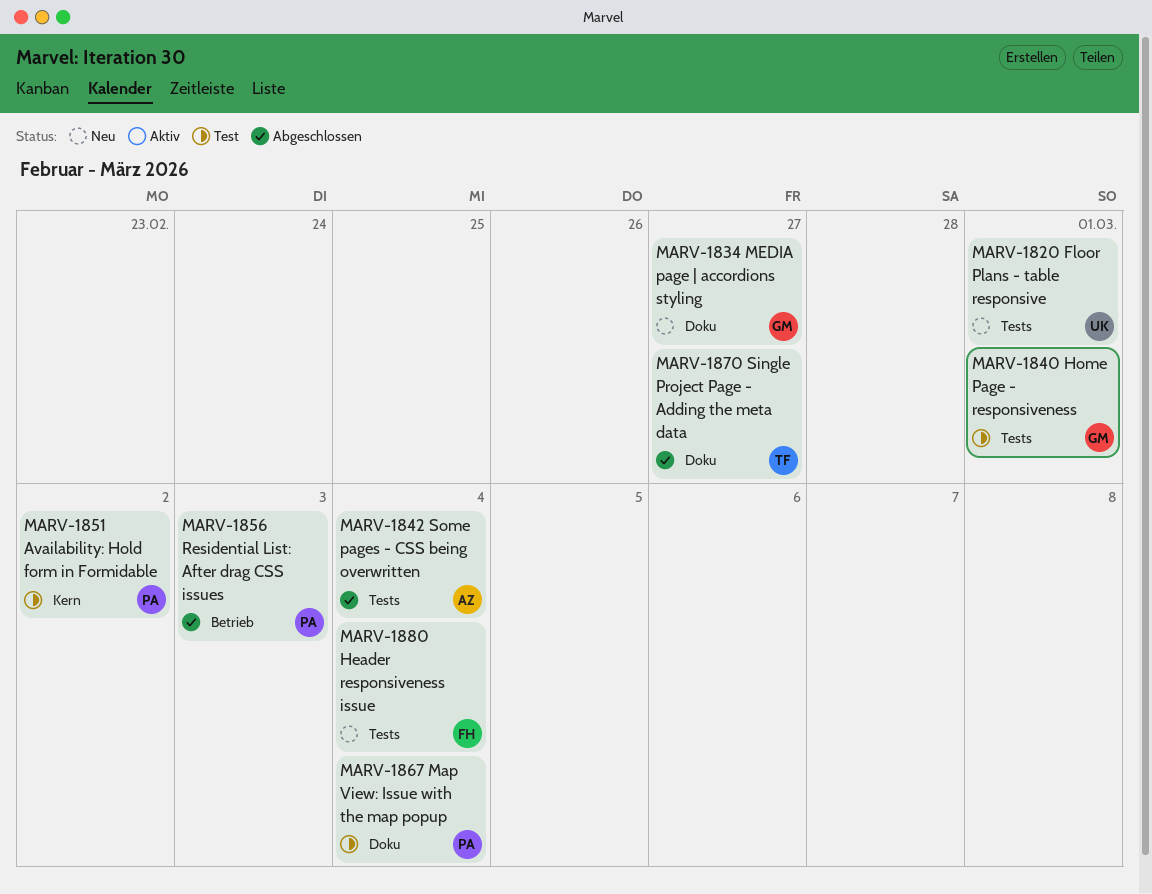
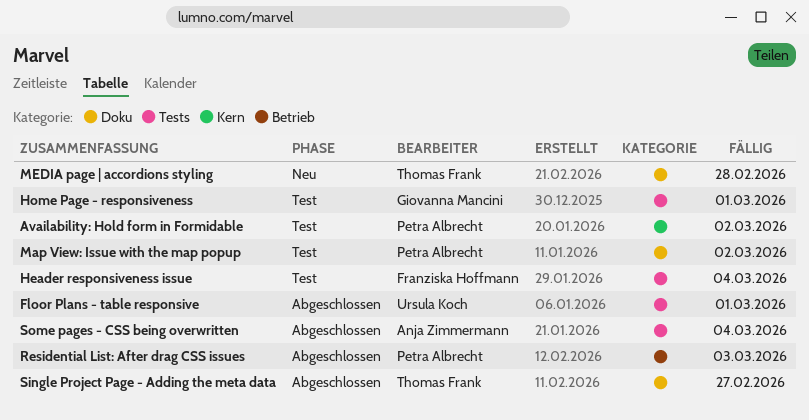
Floor Plans - table responsive, status: Neu -> Abgeschlossen
Header responsiveness issue, status: Neu -> Test
Map View: Issue with the map popup, due: Mar 4 -> Mar 2
MEDIA page | accordions styling, owner: Giovanna Mancini -> Thomas Frank
MEDIA page | accordions styling, due: Feb 27 -> Feb 28

